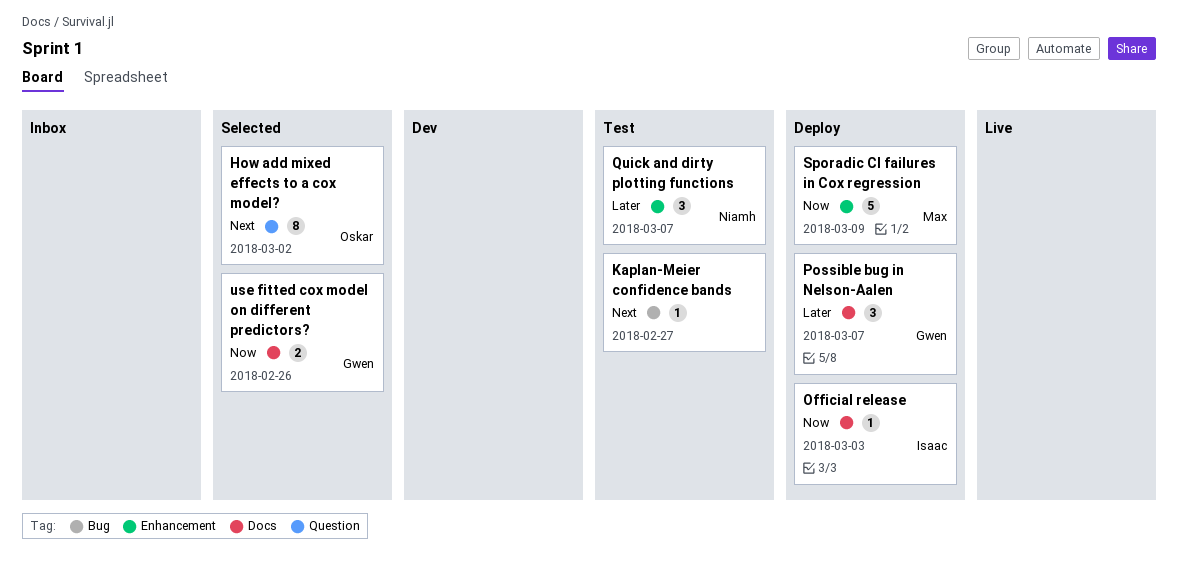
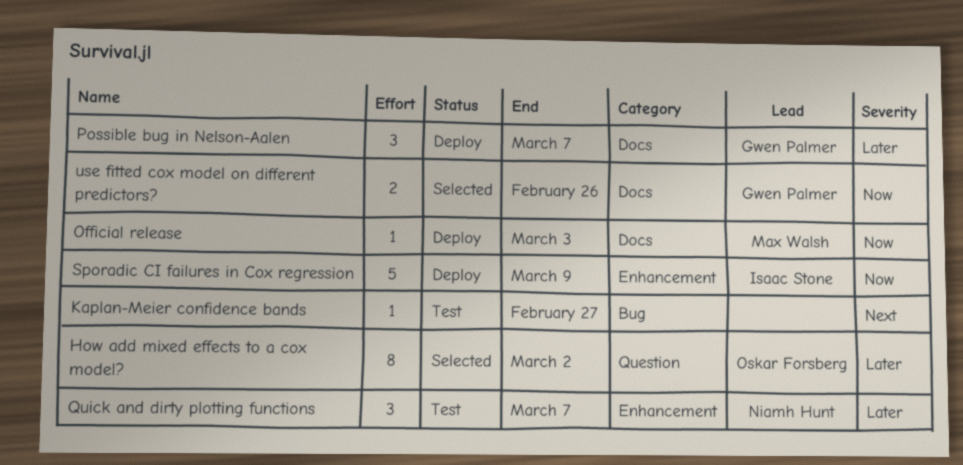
How add mixed effects to a cox model?, priority: Next -> Later
Official release, owner: Isaac Stone -> Max Walsh
Sporadic CI failures in Cox regression, owner: Max Walsh -> Isaac Stone

